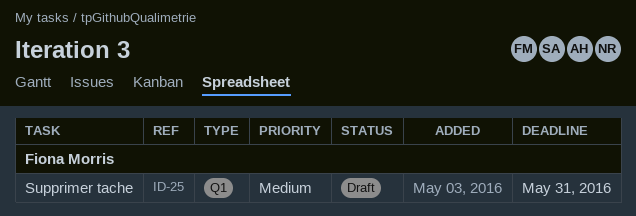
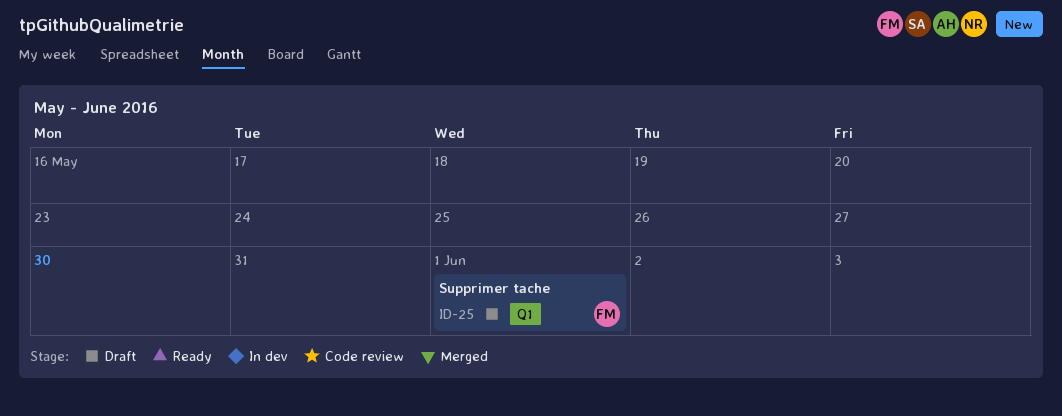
ID-25, due: May 31 -> Jun 1

